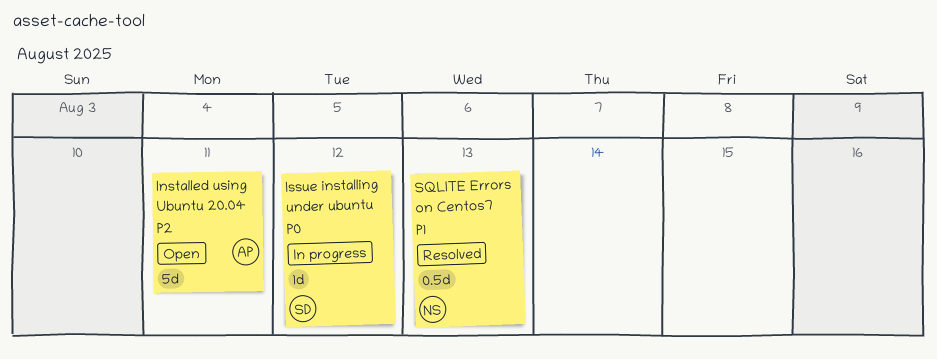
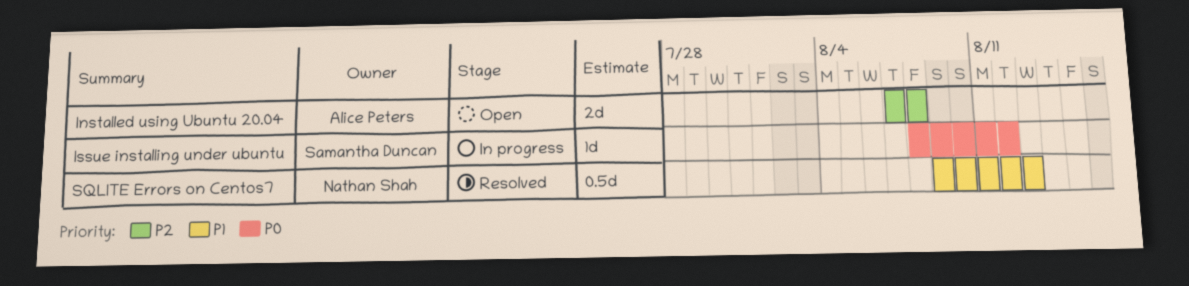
Installed using Ubuntu 20.04, estimate: 5d -> 2d
Installed using Ubuntu 20.04, due: Aug 11 -> Aug 8

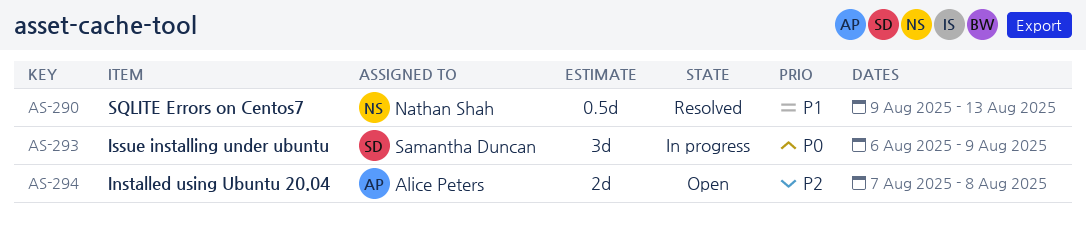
Issue installing under ubuntu, estimate: 1d -> 3d
Issue installing under ubuntu, start: Aug 8 -> Aug 6
Issue installing under ubuntu, due: Aug 12 -> Aug 9

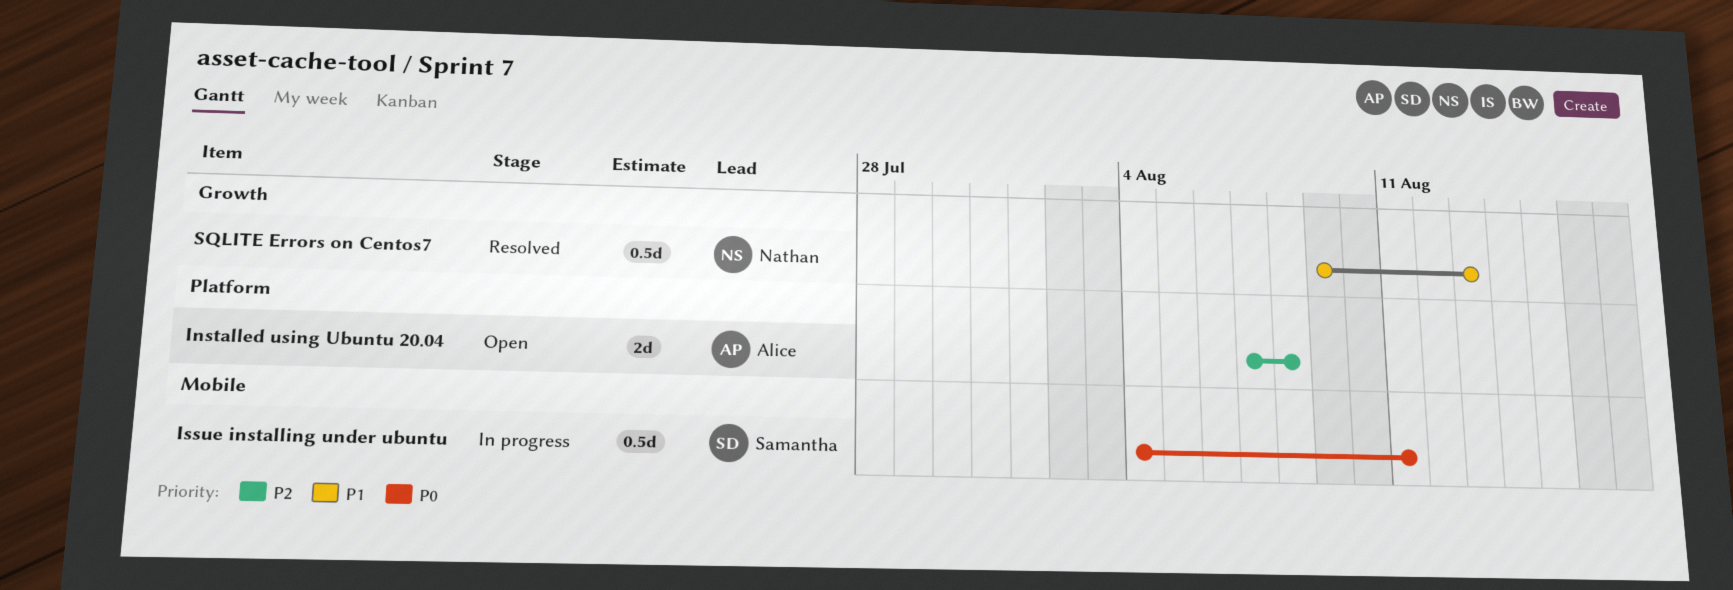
Issue installing under ubuntu, estimate: 3d -> 0.5d
Issue installing under ubuntu, start: Aug 6 -> Aug 4
Issue installing under ubuntu, due: Aug 9 -> Aug 11

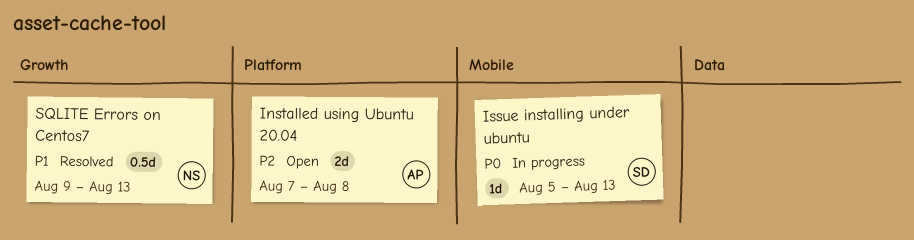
Issue installing under ubuntu, estimate: 0.5d -> 1d
Issue installing under ubuntu, start: Aug 4 -> Aug 5
Issue installing under ubuntu, due: Aug 11 -> Aug 13

